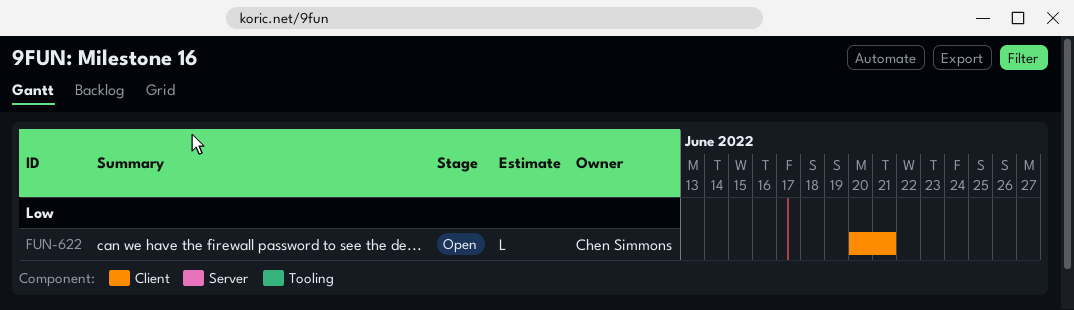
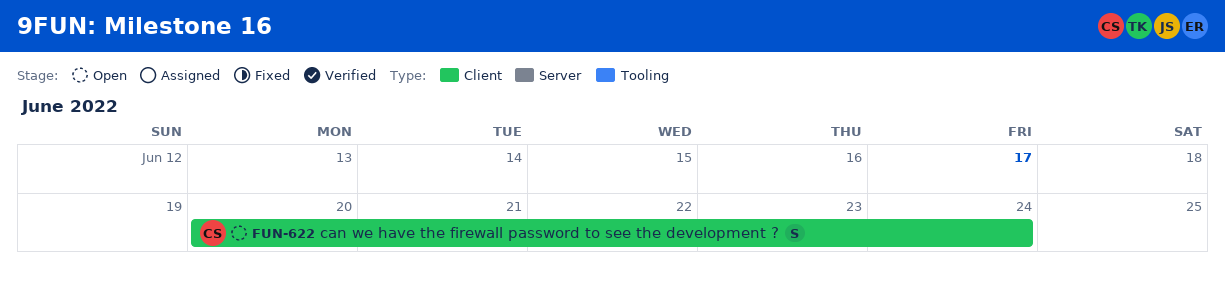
FUN-622, estimate: L -> S
FUN-622, due: Jun 21 -> Jun 24

